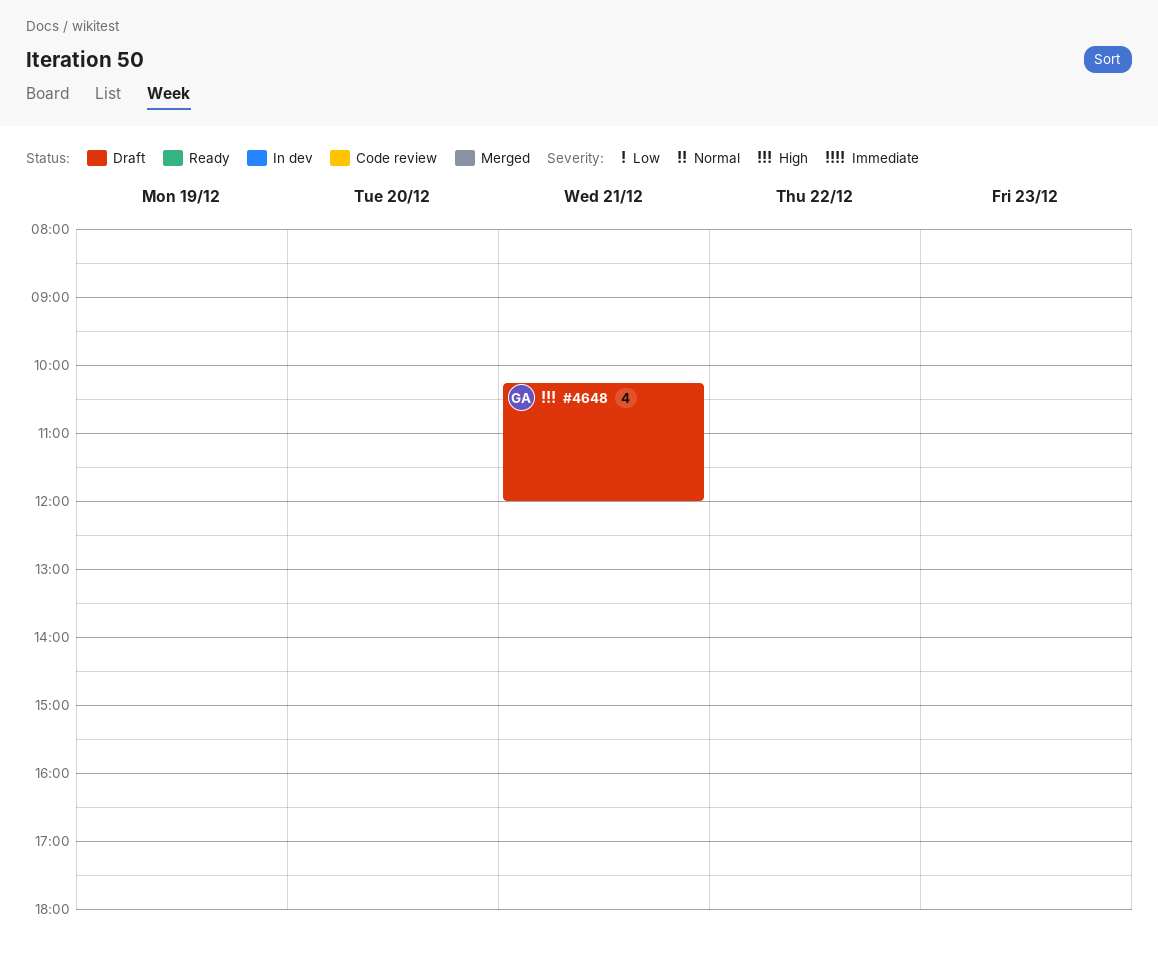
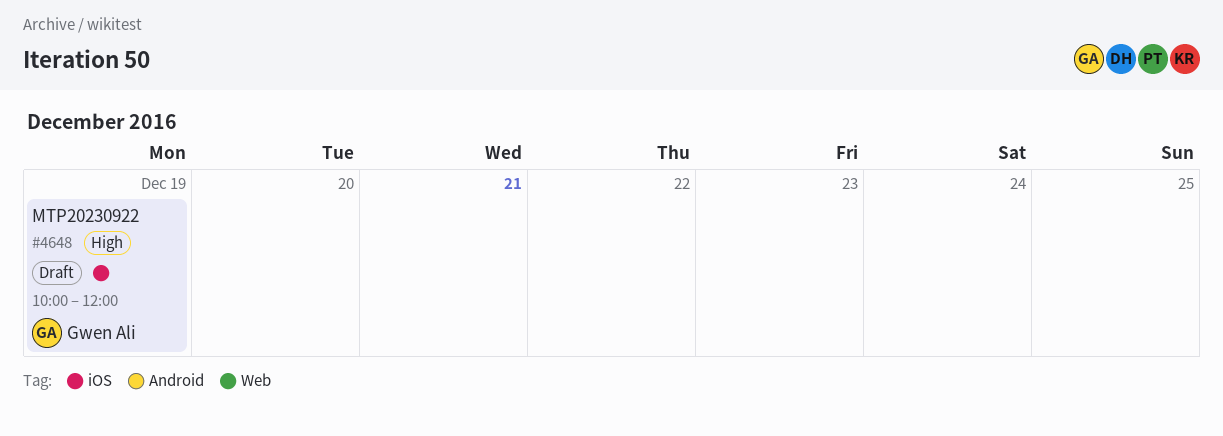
#4648, day: Dec 21 -> Dec 19
#4648, begins: 10:15 -> 10:00

